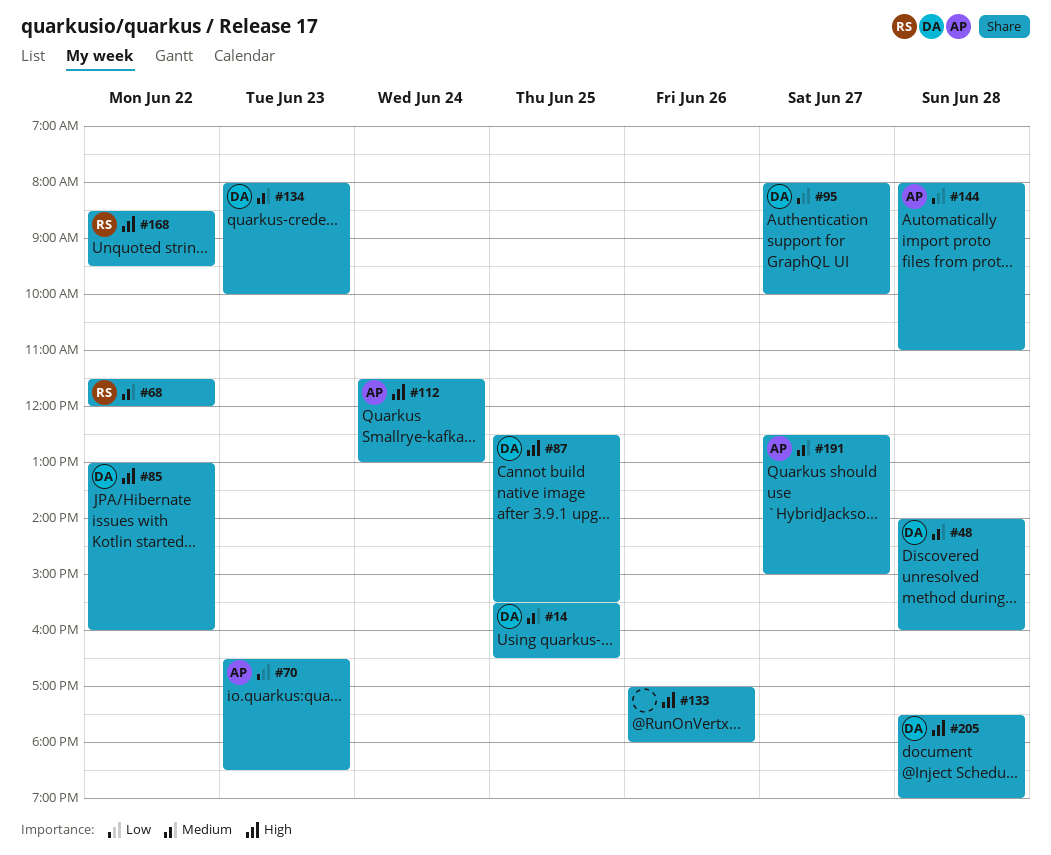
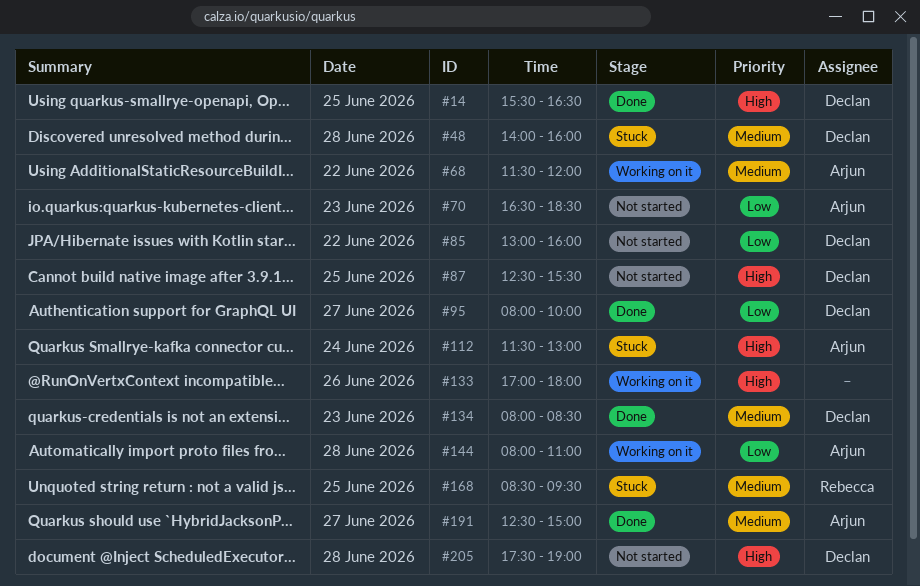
#14, priority: Medium -> High
#68, owner: Rebecca -> Arjun
#85, priority: High -> Low
#134, ends: 10:00 -> 08:30
#168, priority: High -> Medium
#168, day: Jun 22 -> Jun 25

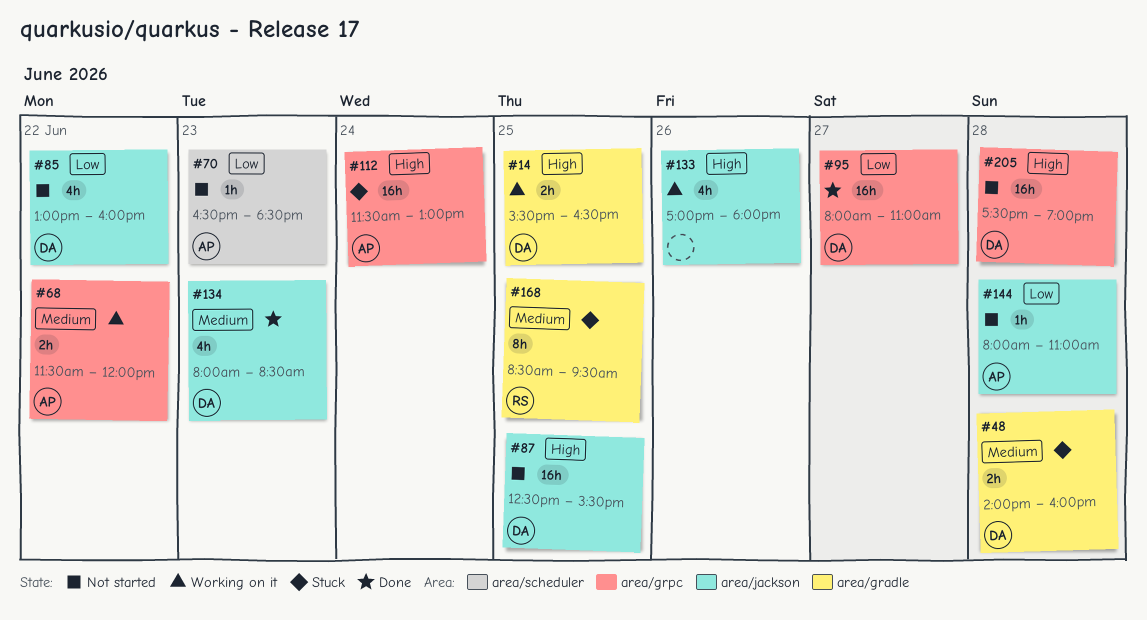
#14, status: Done -> Working on it
#95, ends: 10:00 -> 11:00
#144, status: Working on it -> Not started
#191: present -> none

